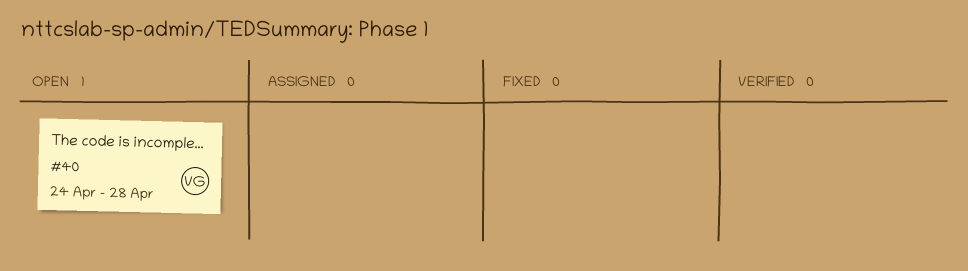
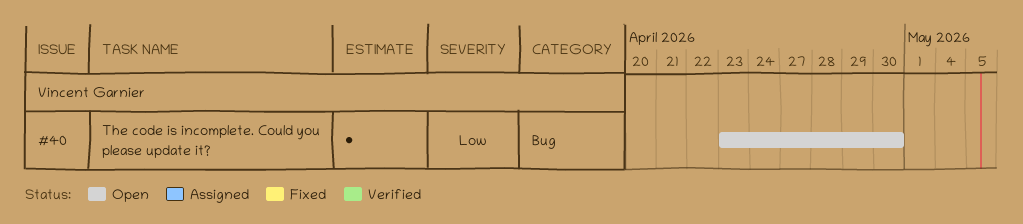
#40, start: Apr 24 -> Apr 23
#40, due: Apr 28 -> Apr 30

